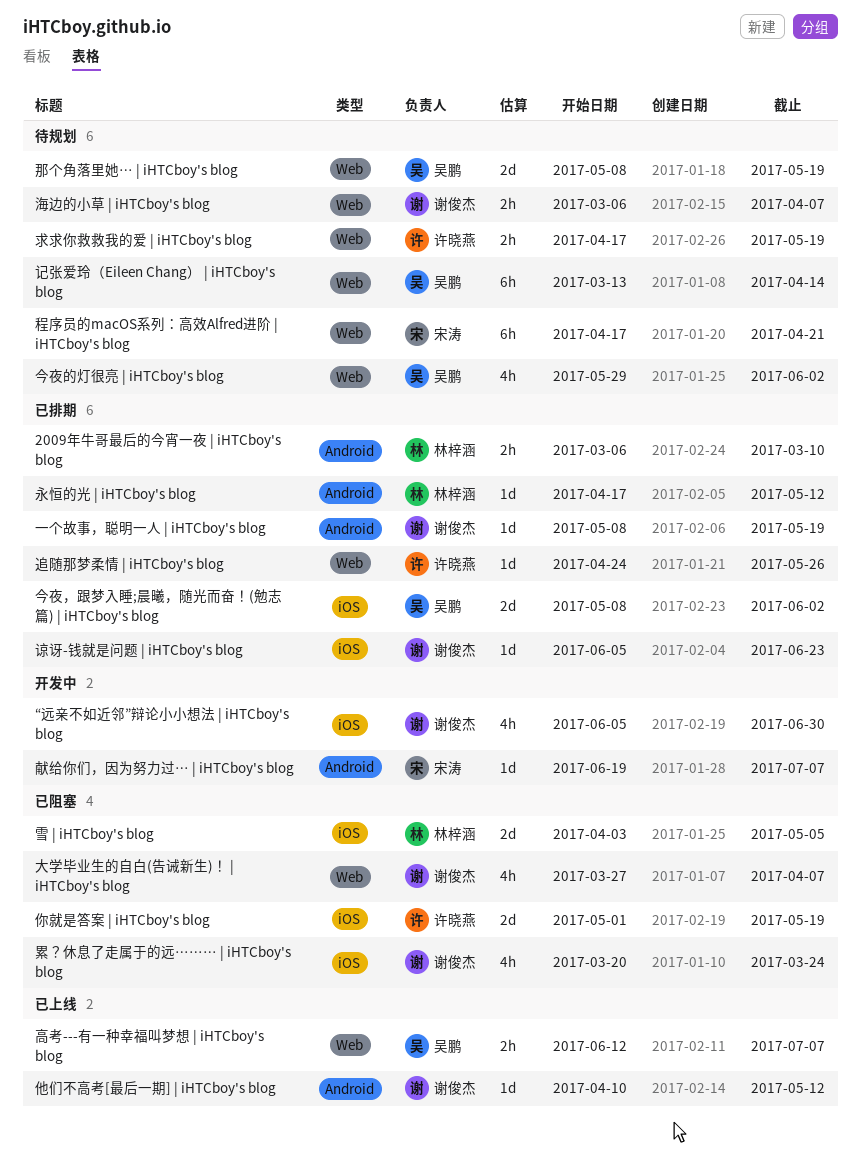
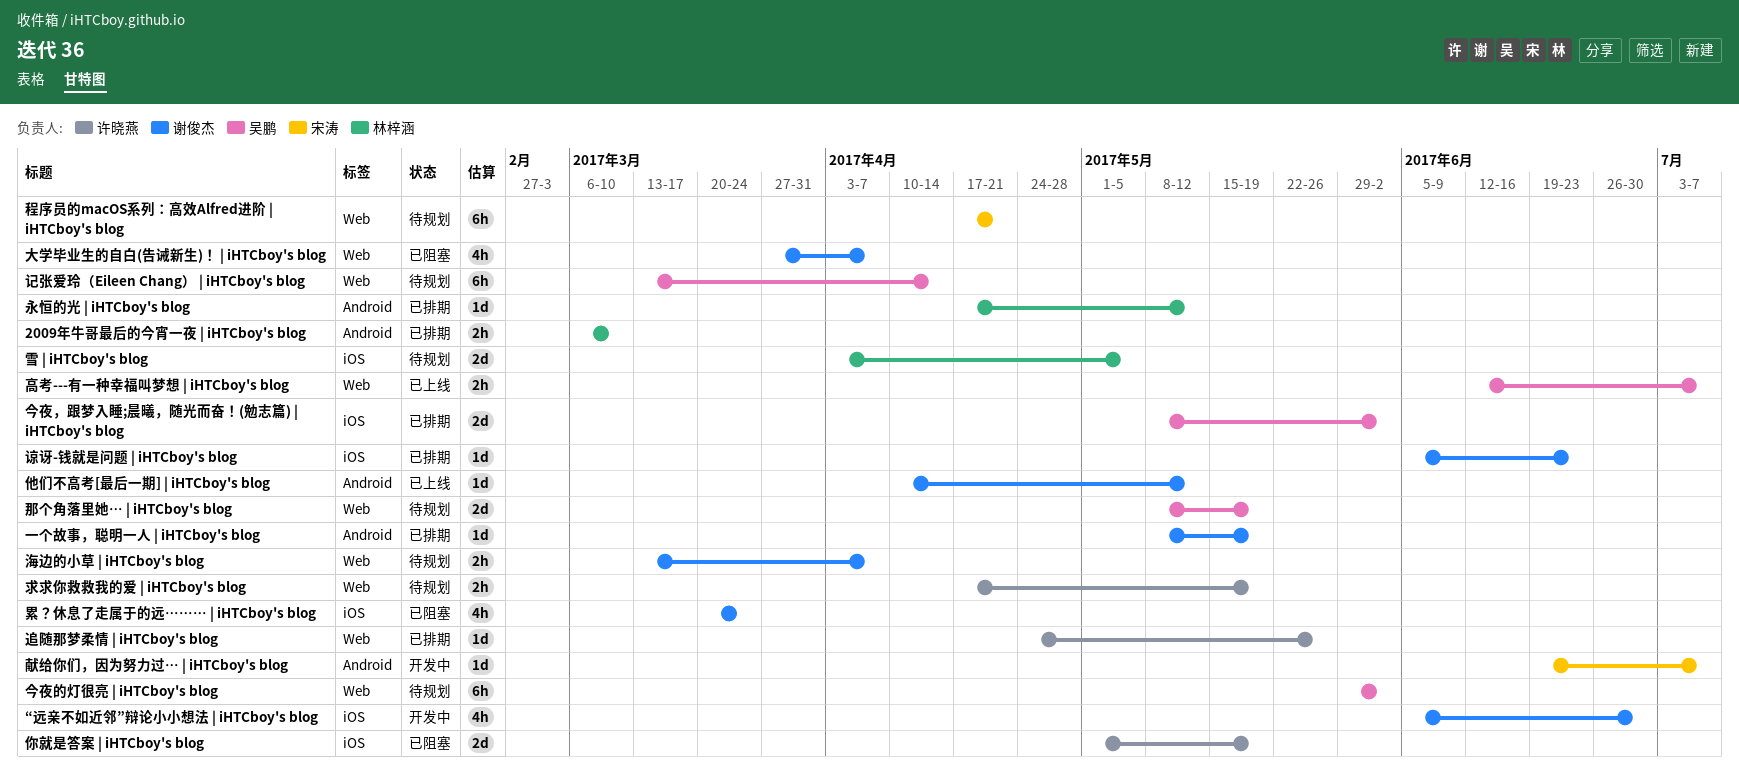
今夜的灯很亮 | iHTCboy's blog, estimate: 4h -> 6h
海边的小草 | iHTCboy's blog, start: Mar 6 -> Mar 13
雪 | iHTCboy's blog, status: 已阻塞 -> 待规划

